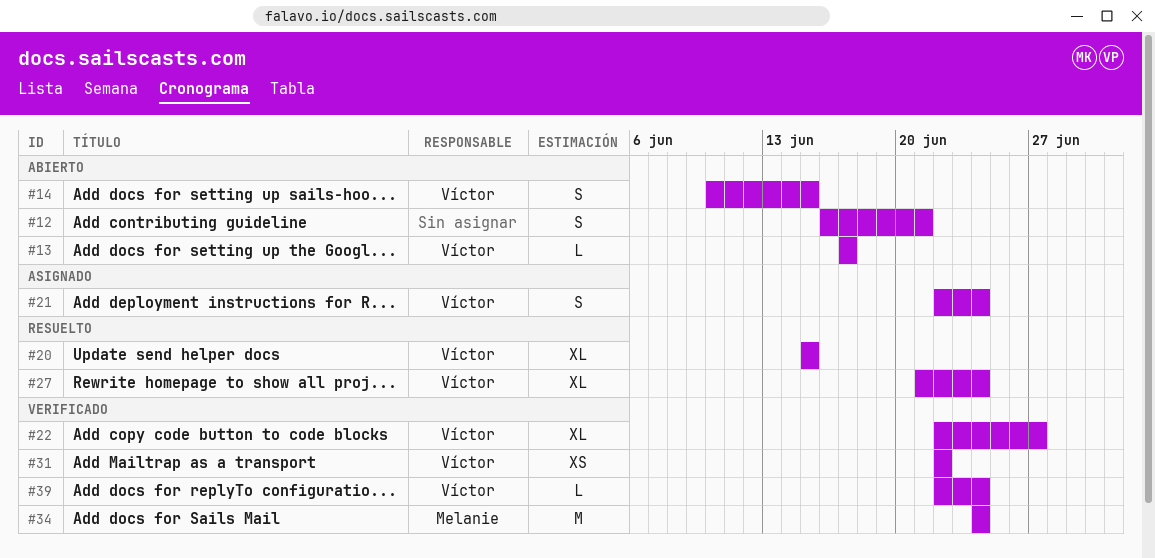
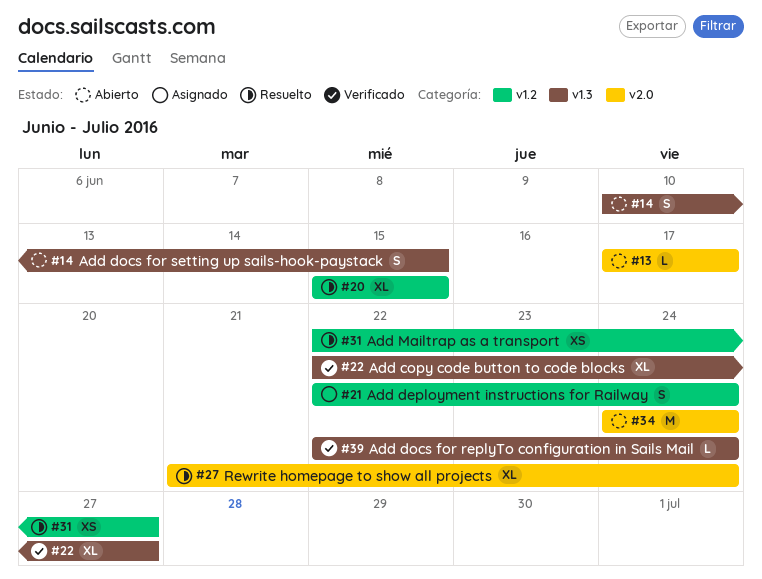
#12: present -> none
#31, status: Verificado -> Resuelto
#31, due: Jun 22 -> Jun 27
#34, status: Verificado -> Abierto

